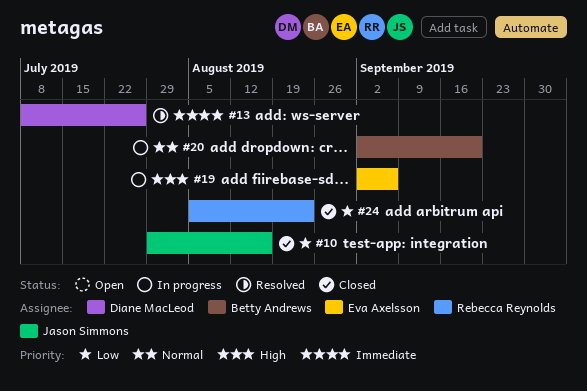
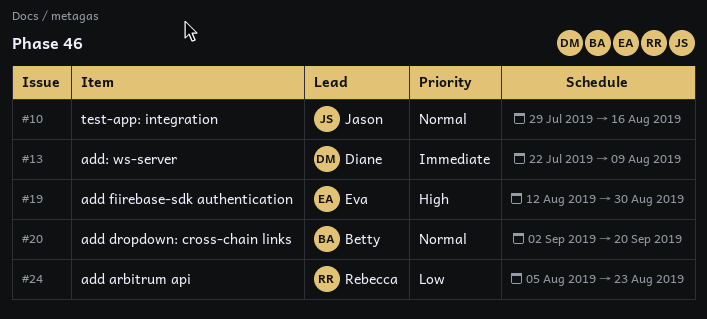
#10, priority: Low -> Normal
#13, start: Jul 8 -> Jul 22
#13, due: Jul 26 -> Aug 9
#19, start: Sep 2 -> Aug 12
#19, due: Sep 6 -> Aug 30

